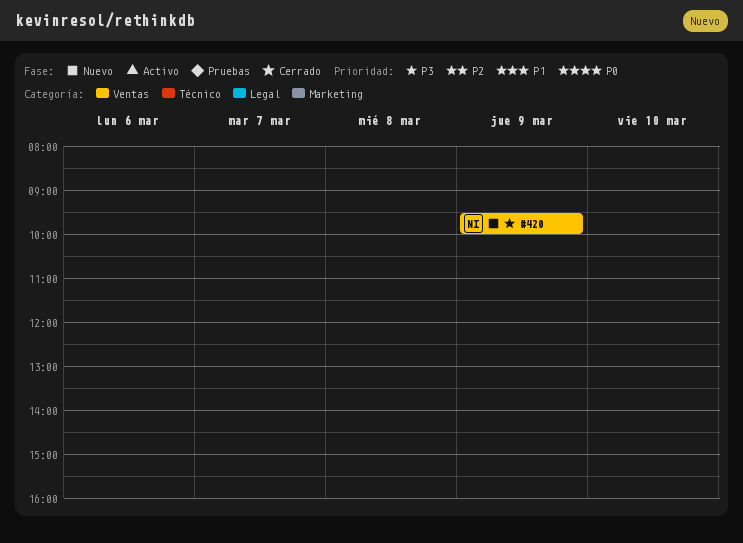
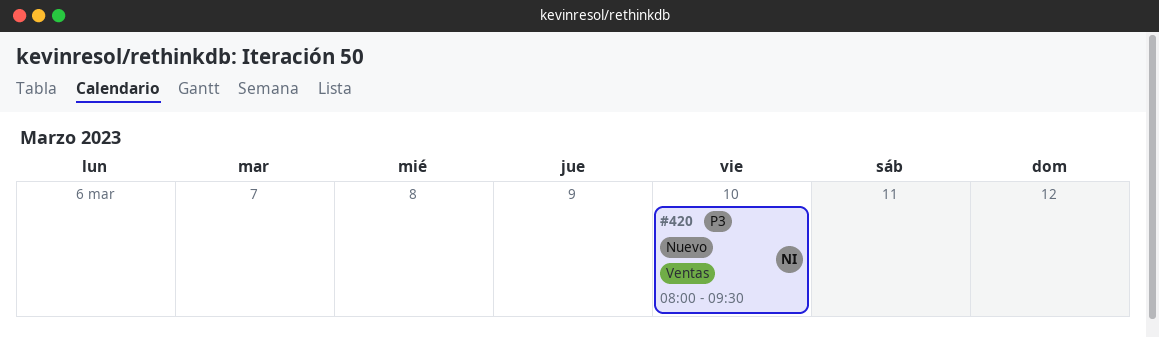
#420, day: Mar 9 -> Mar 10
#420, begins: 09:30 -> 08:00
#420, ends: 10:00 -> 09:30

